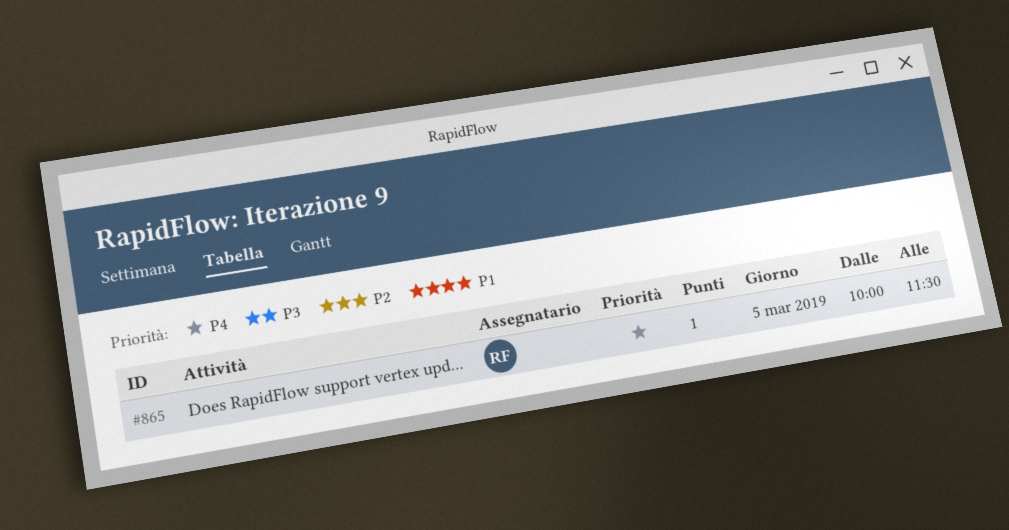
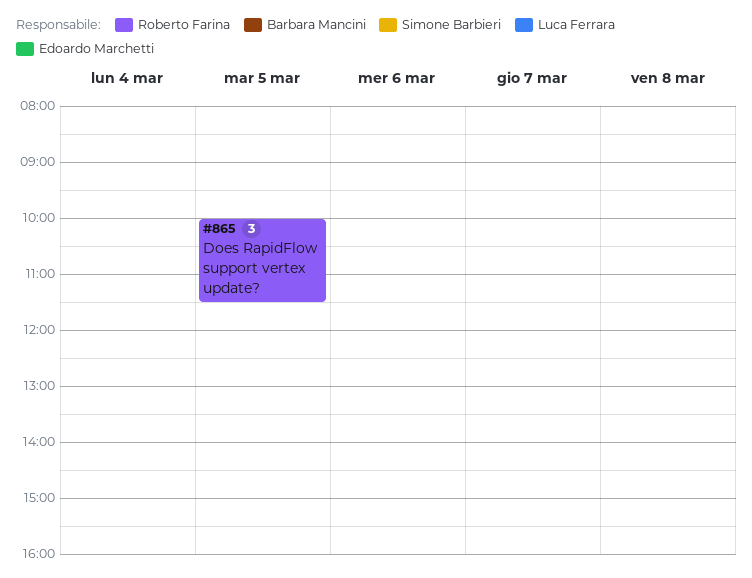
#865, estimate: 1 -> 3

